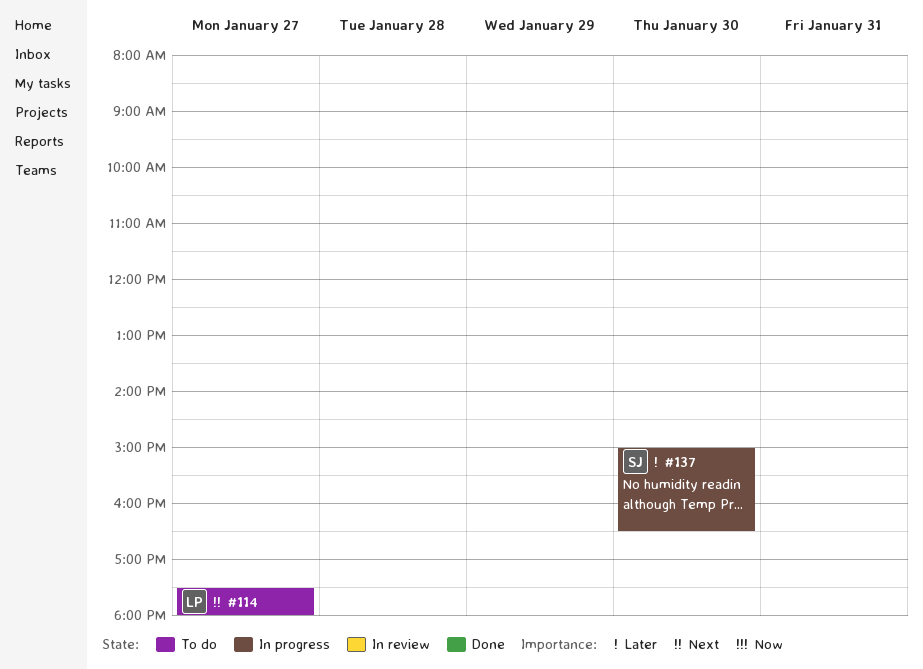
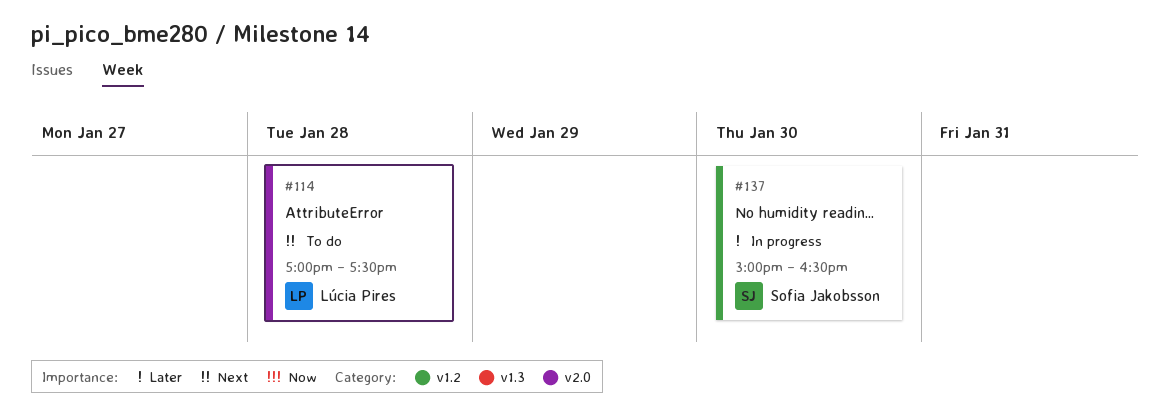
#114, day: Jan 27 -> Jan 28
#114, begins: 17:30 -> 17:00
#114, ends: 18:00 -> 17:30

